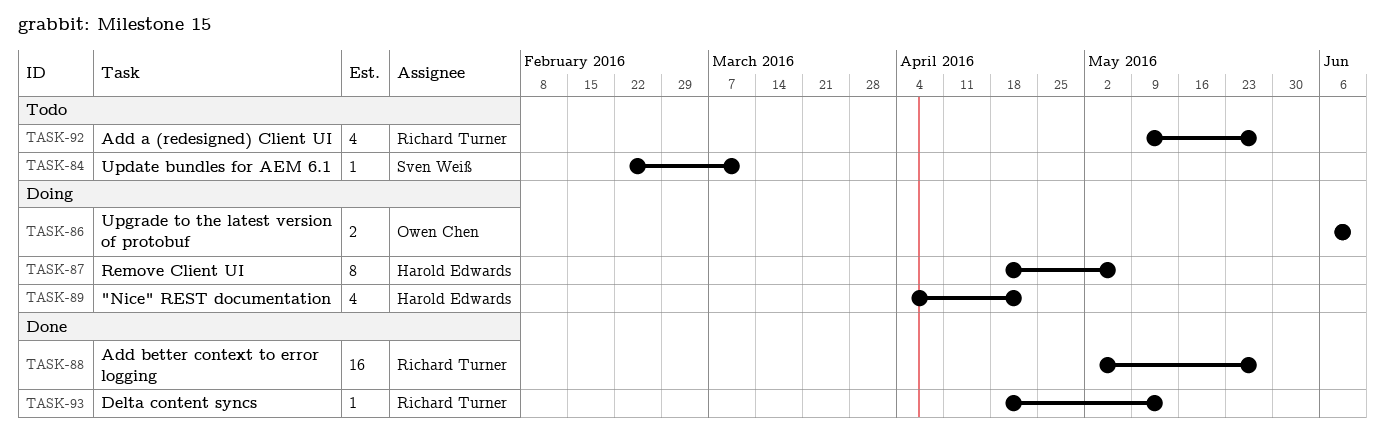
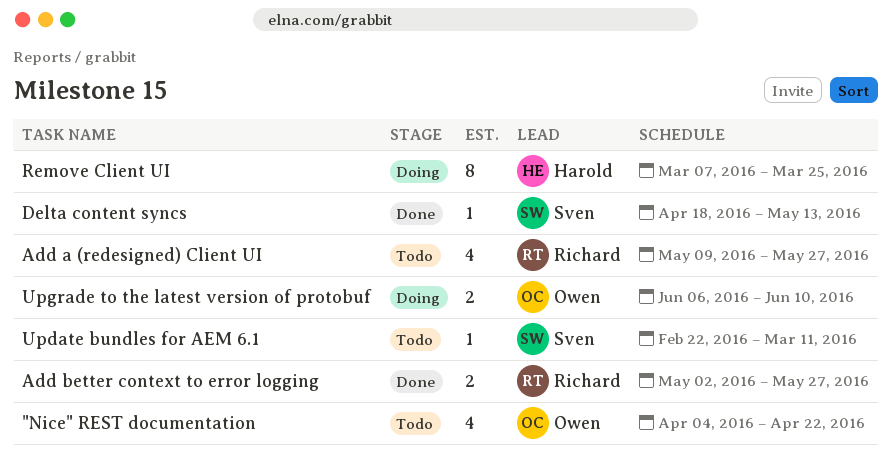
"Nice" REST documentation, status: Doing -> Todo
"Nice" REST documentation, owner: Harold Edwards -> Owen Chen
Add better context to error logging, estimate: 16 -> 2
Delta content syncs, owner: Richard Turner -> Sven Weiß
Remove Client UI, start: Apr 18 -> Mar 7
Remove Client UI, due: May 6 -> Mar 25

